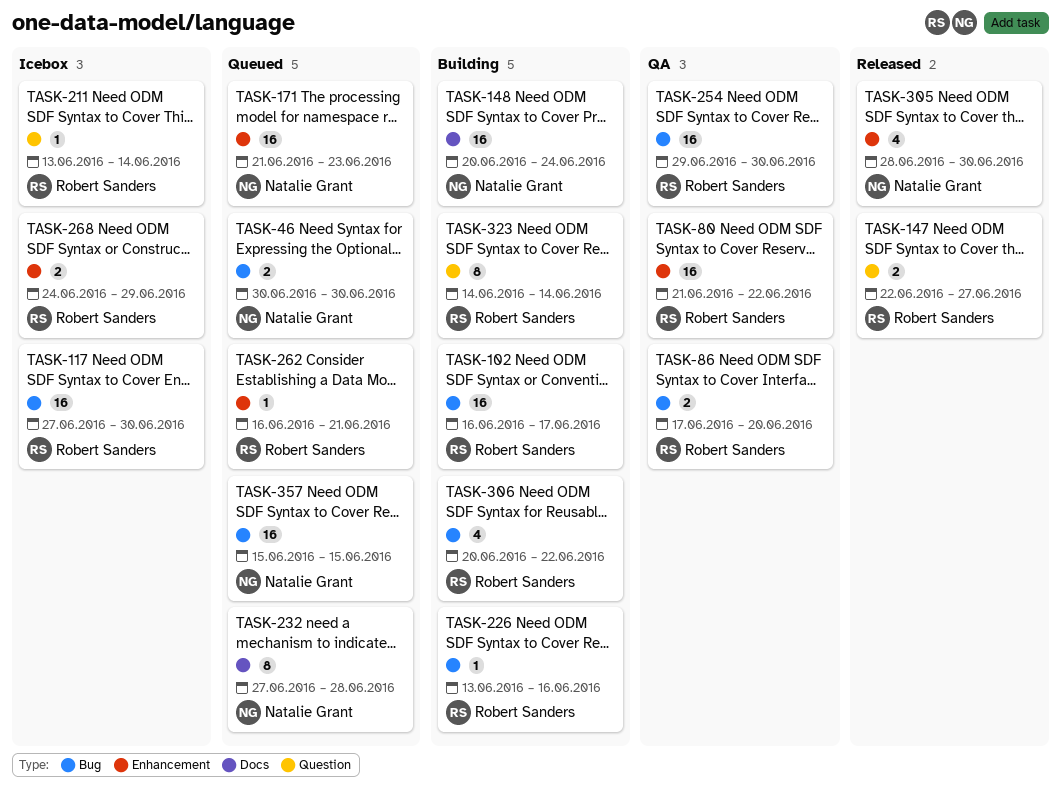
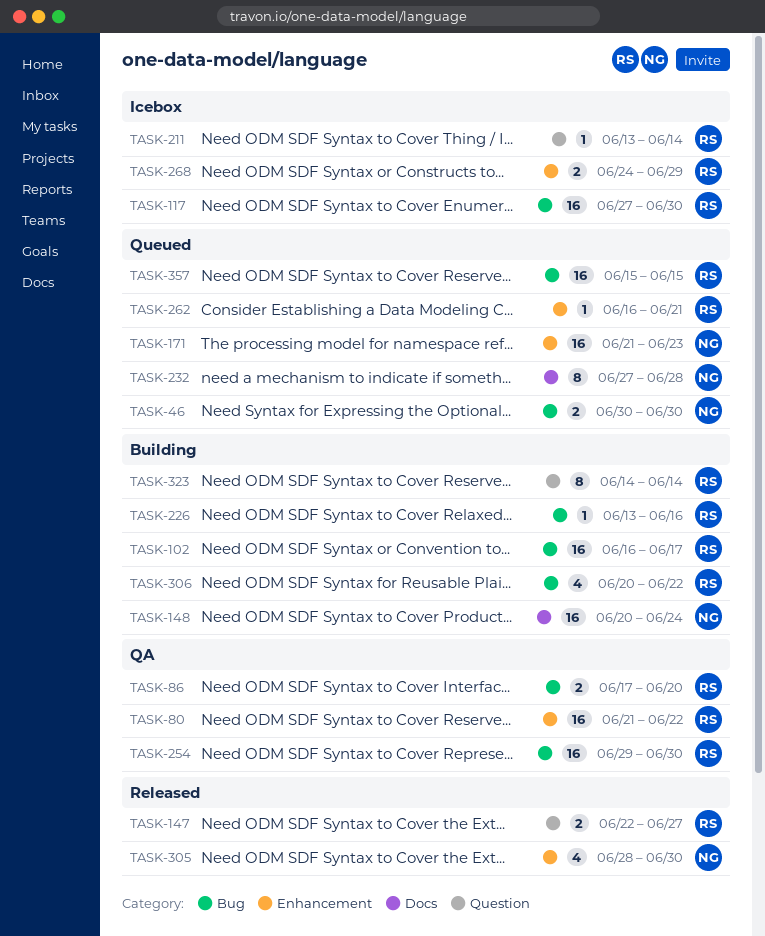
TASK-357, owner: Natalie Grant -> Robert Sanders

